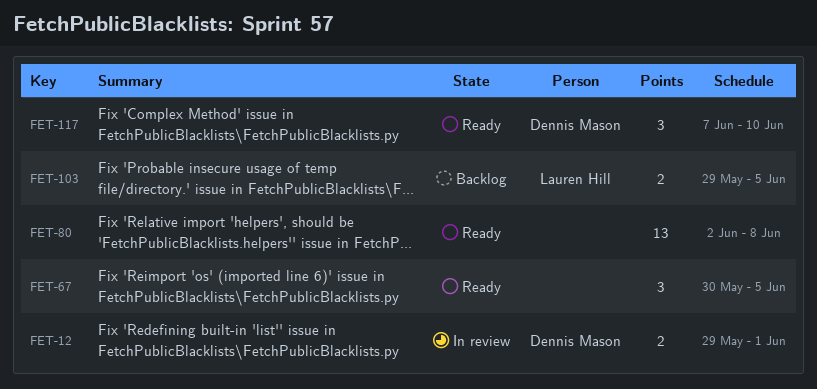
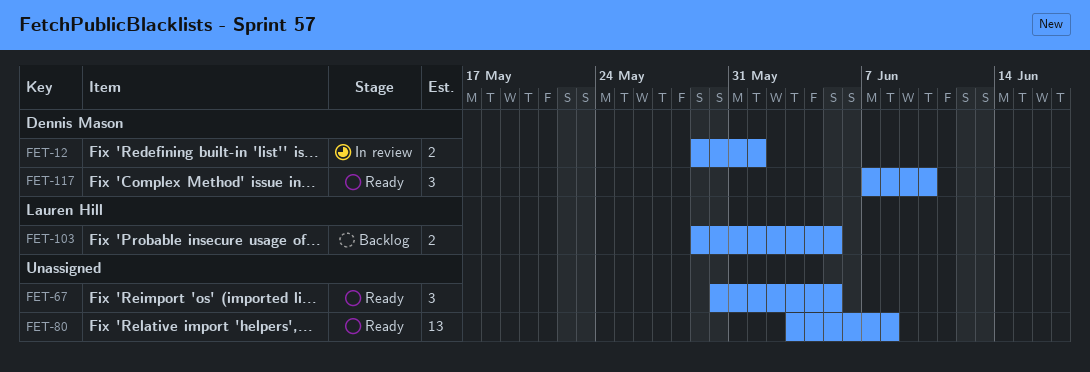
FET-80, start: Jun 2 -> Jun 3

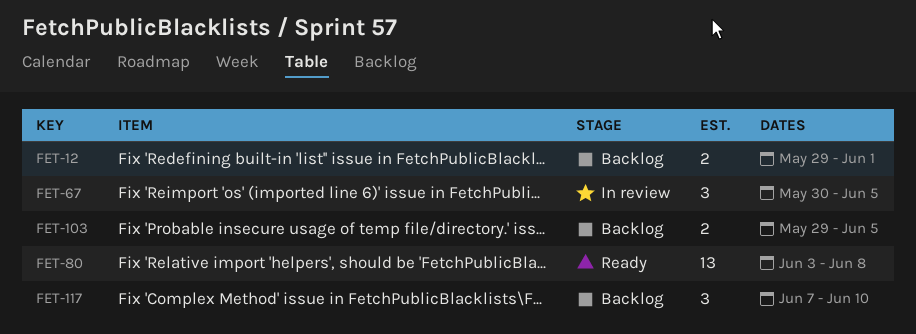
FET-12, status: In review -> Backlog
FET-67, status: Ready -> In review
FET-117, status: Ready -> Backlog

